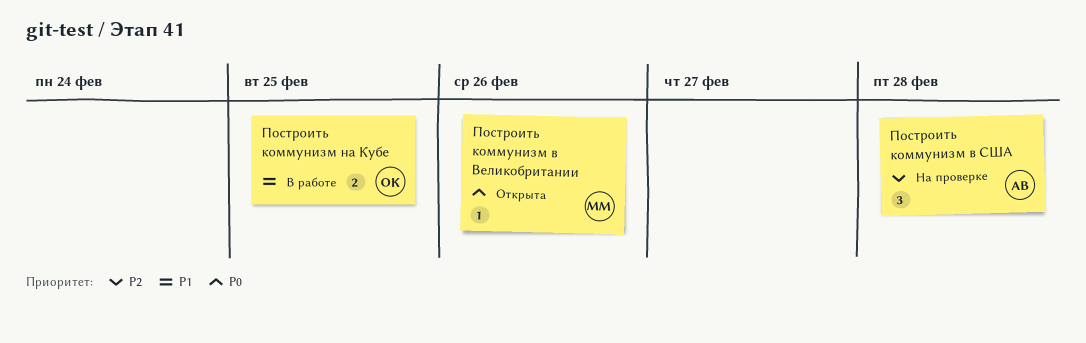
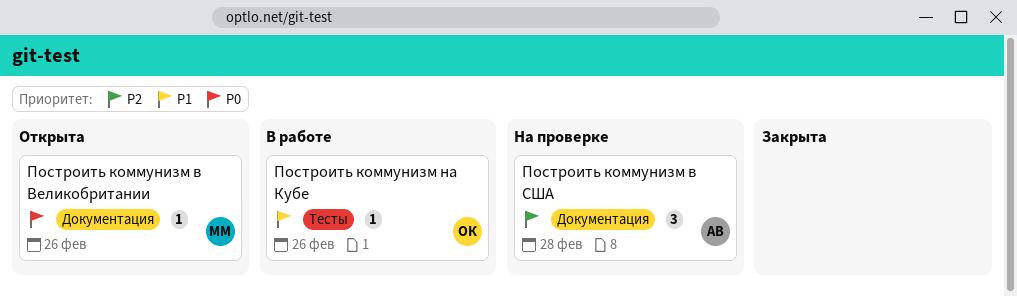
Построить коммунизм на Кубе, estimate: 2 -> 1
Построить коммунизм на Кубе, due: Feb 25 -> Feb 26

